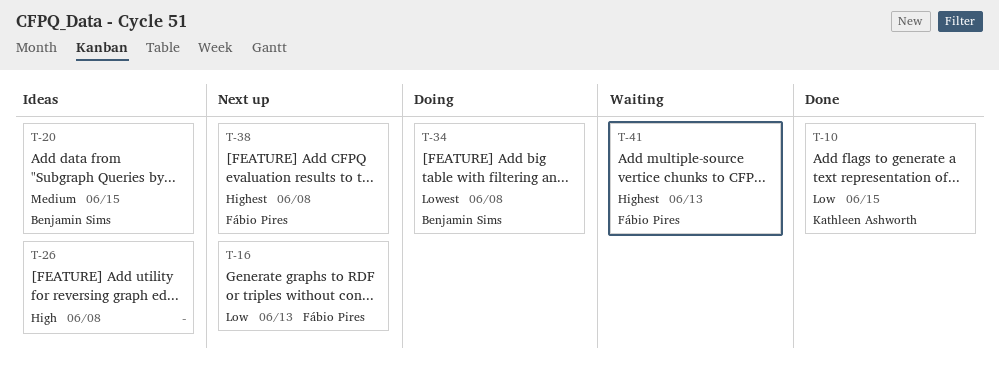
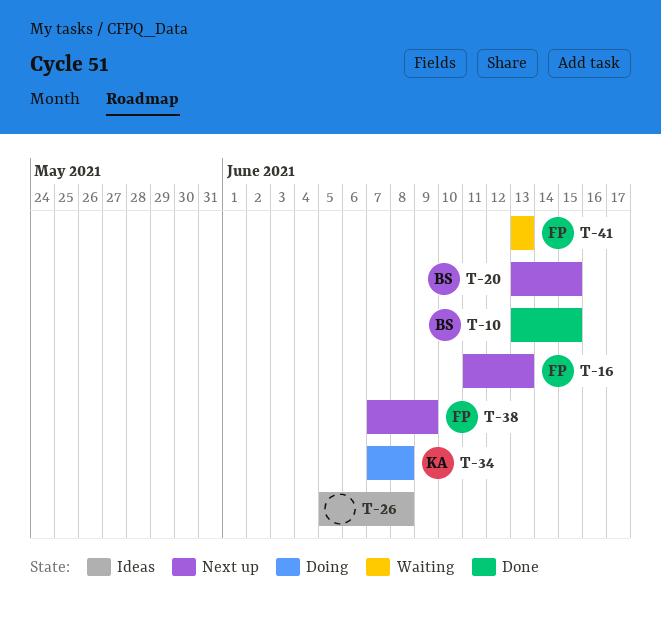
T-10, owner: Kathleen Ashworth -> Benjamin Sims
T-20, status: Ideas -> Next up
T-34, owner: Benjamin Sims -> Kathleen Ashworth
T-38, due: Jun 8 -> Jun 9

